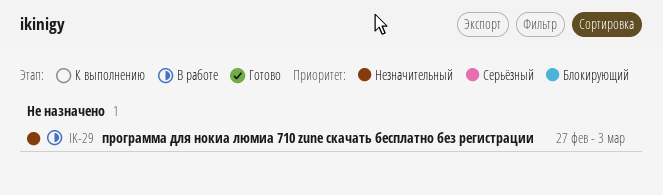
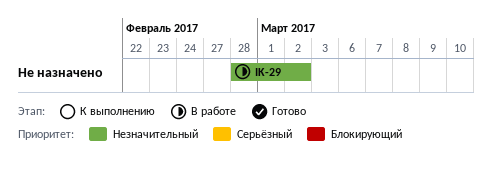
IK-29, start: Feb 27 -> Feb 28
IK-29, due: Mar 3 -> Mar 2

